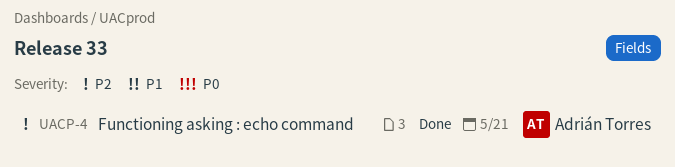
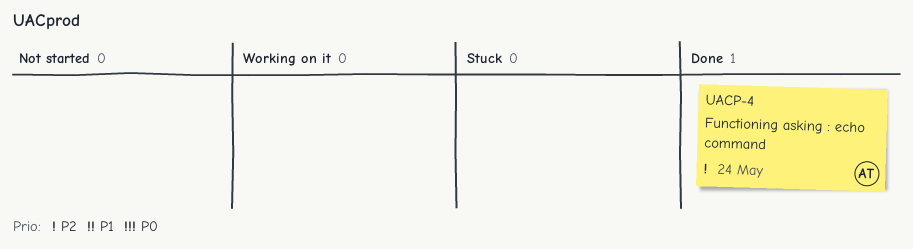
UACP-4, due: May 21 -> May 24

